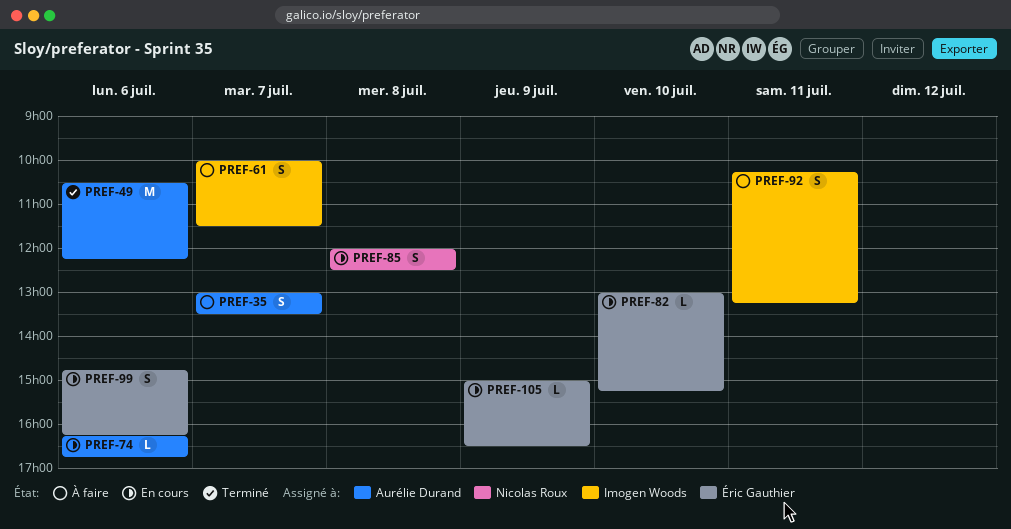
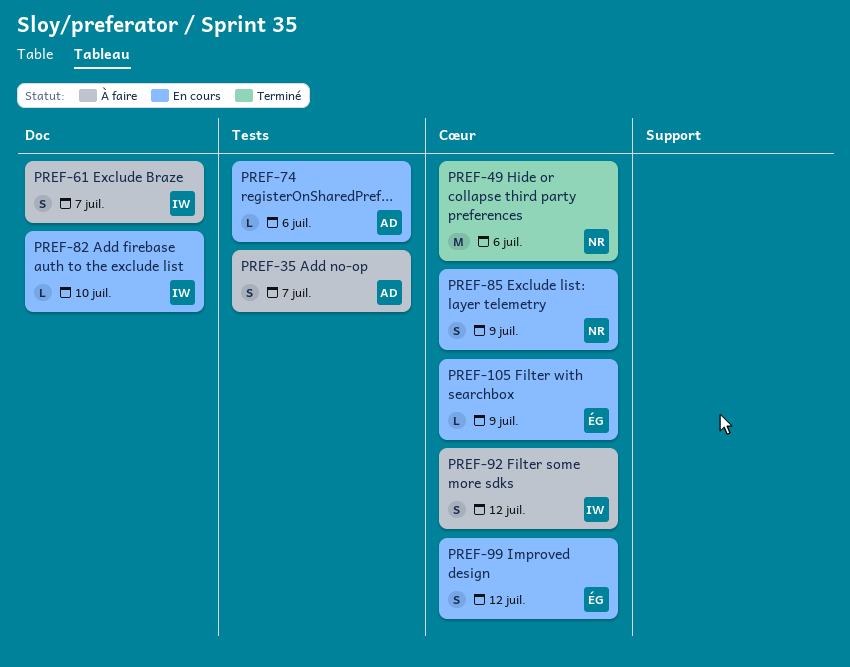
PREF-49, owner: Aurélie Durand -> Nicolas Roux
PREF-82, owner: Éric Gauthier -> Imogen Woods
PREF-85, day: Jul 8 -> Jul 9
PREF-92, day: Jul 11 -> Jul 12
PREF-99, day: Jul 6 -> Jul 12

